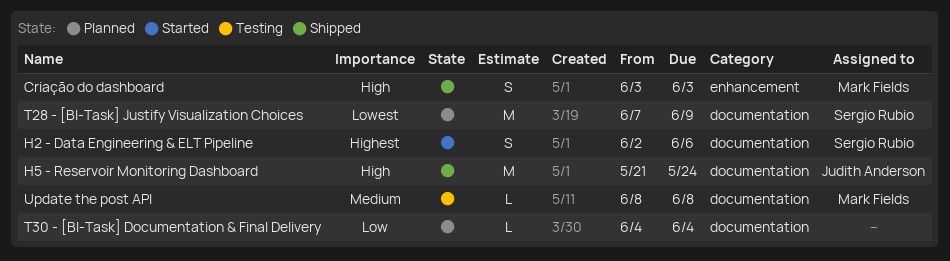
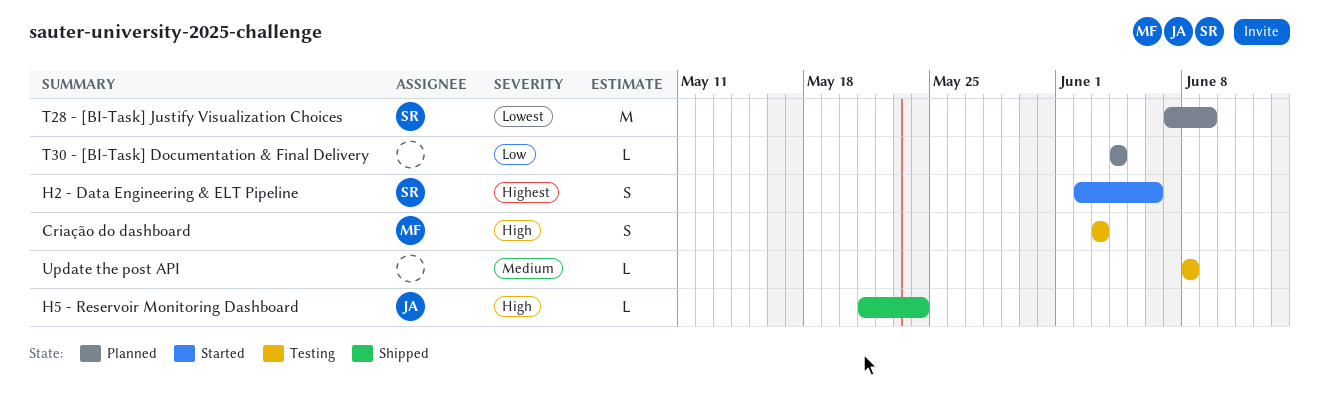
Criação do dashboard, status: Shipped -> Testing
H5 - Reservoir Monitoring Dashboard, estimate: M -> L
Update the post API, owner: Mark Fields -> none

